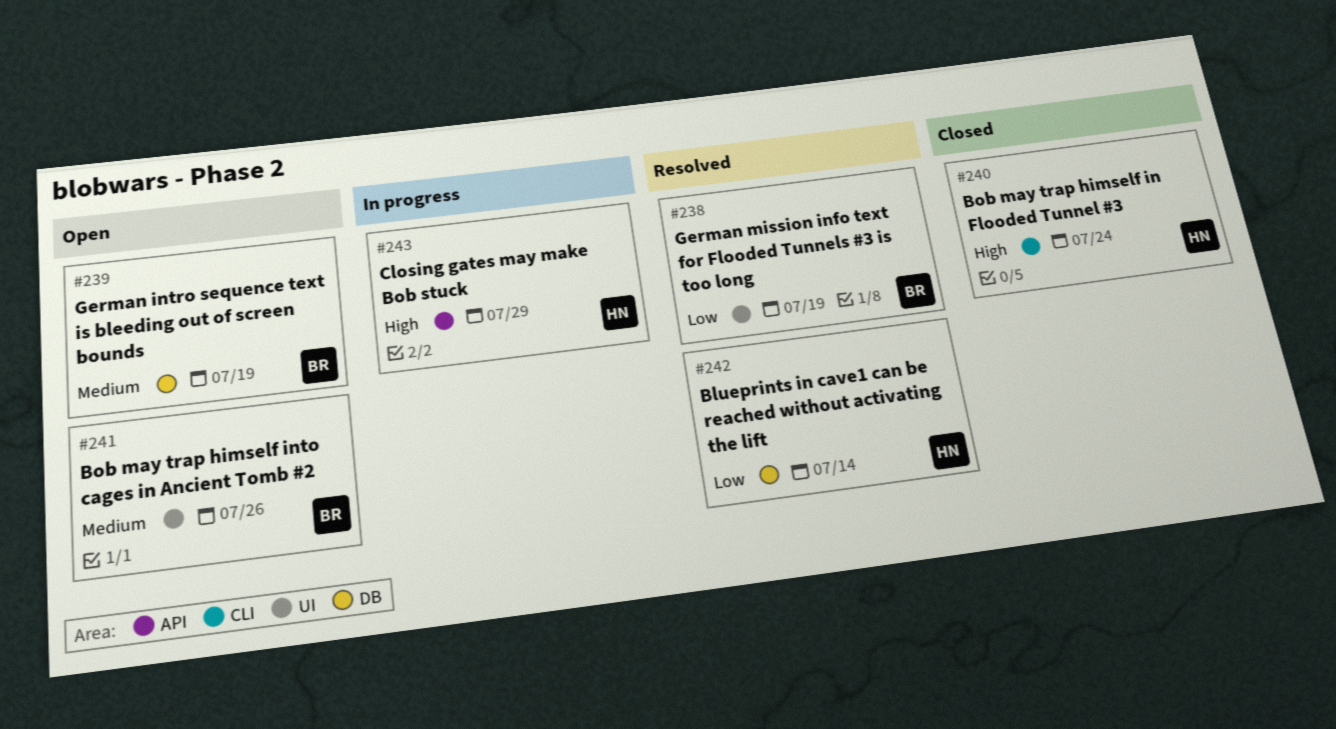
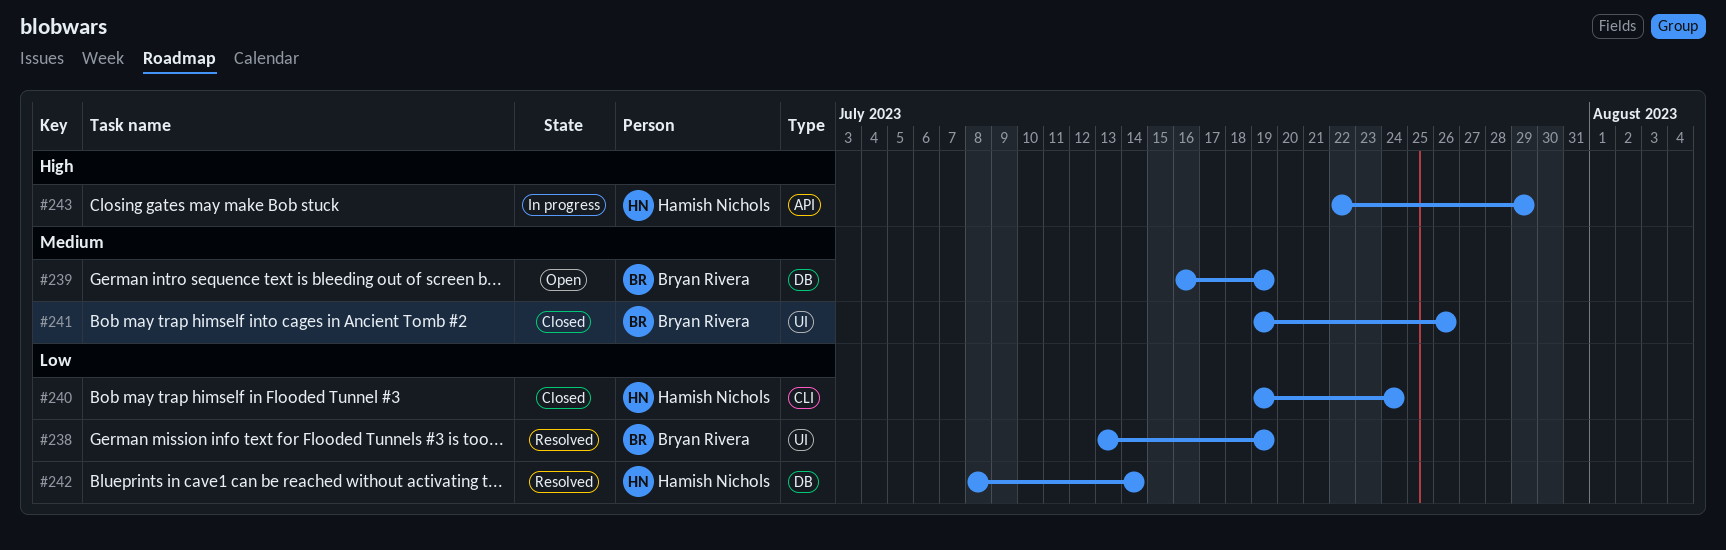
#240, priority: High -> Low
#241, status: Open -> Closed

